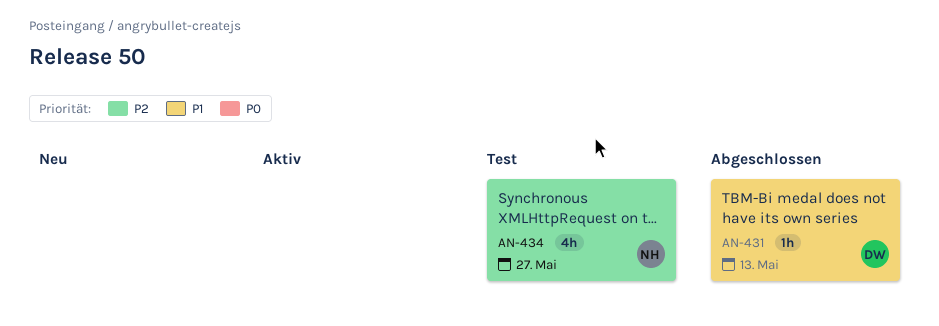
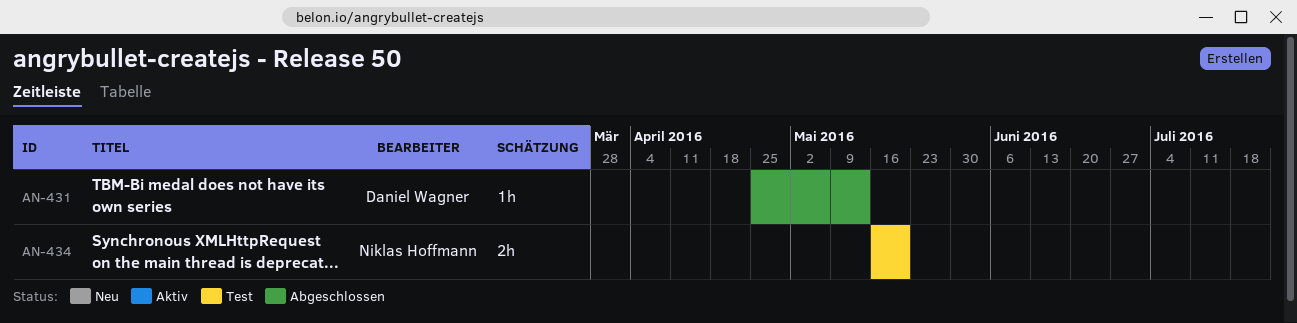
AN-434, estimate: 4h -> 2h
AN-434, due: May 27 -> May 20

